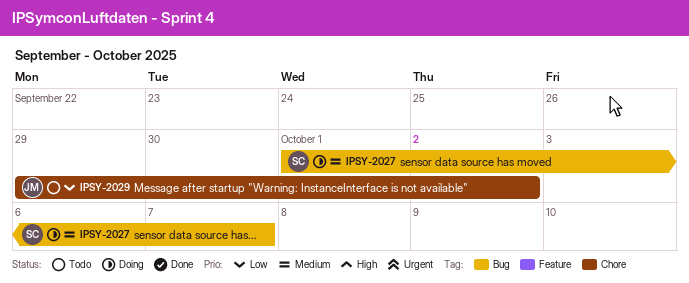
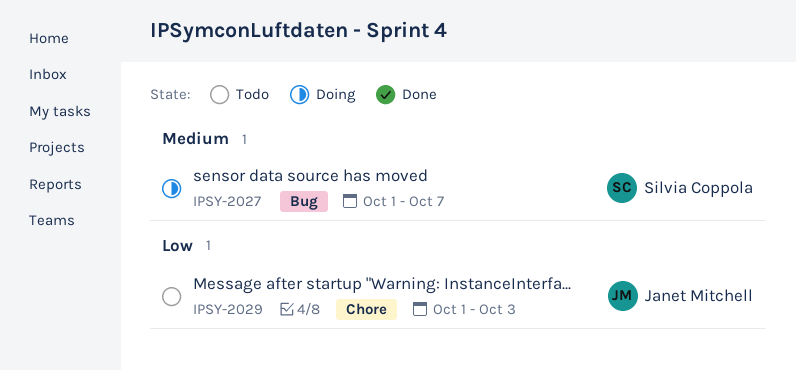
IPSY-2029, start: Sep 29 -> Oct 1
IPSY-2029, due: Oct 2 -> Oct 3

